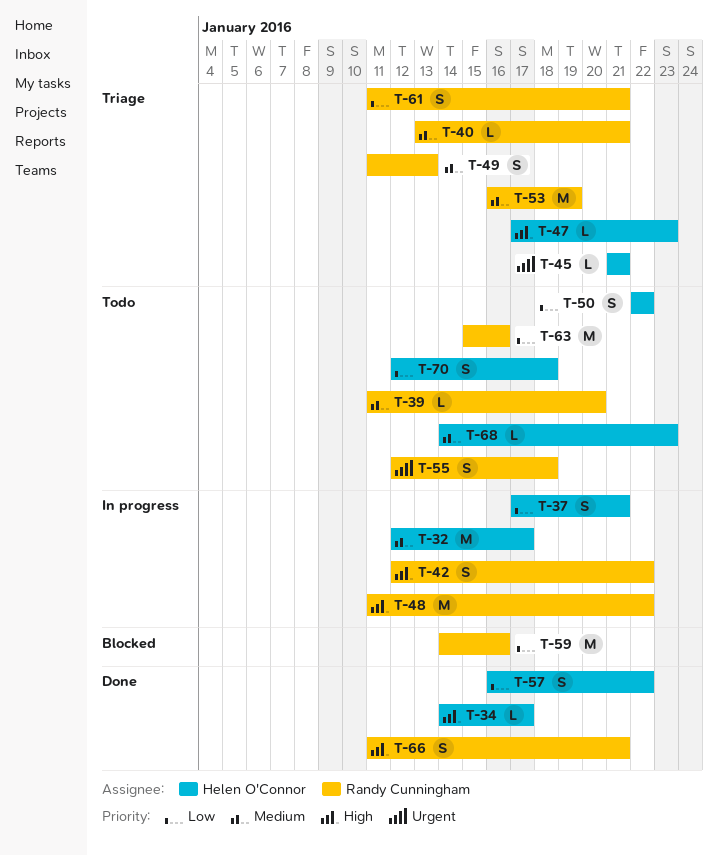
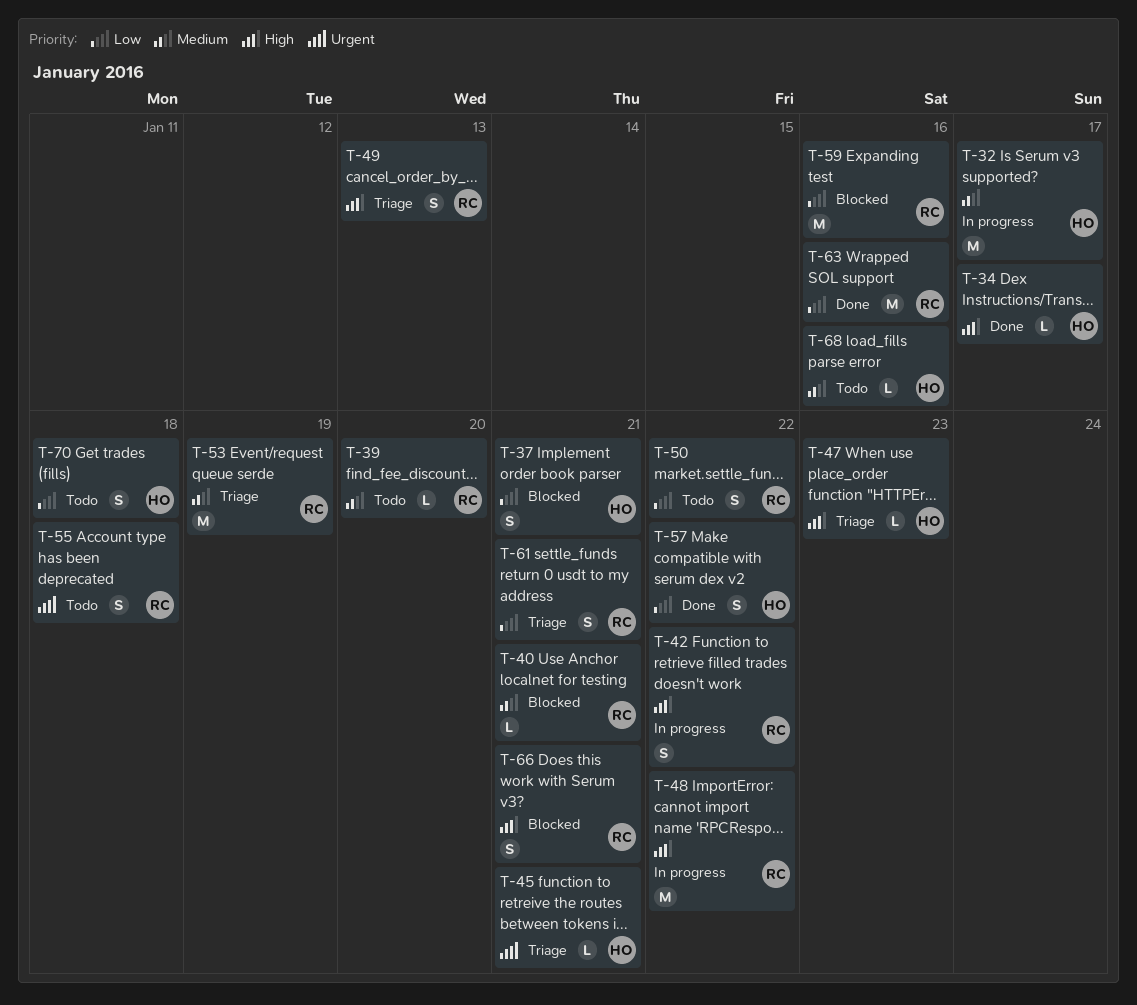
T-37, status: In progress -> Blocked
T-40, status: Triage -> Blocked
T-49, priority: Medium -> High
T-50, owner: Helen O'Connor -> Randy Cunningham
T-63, status: Todo -> Done
T-66, status: Done -> Blocked
T-68, due: Jan 23 -> Jan 16

